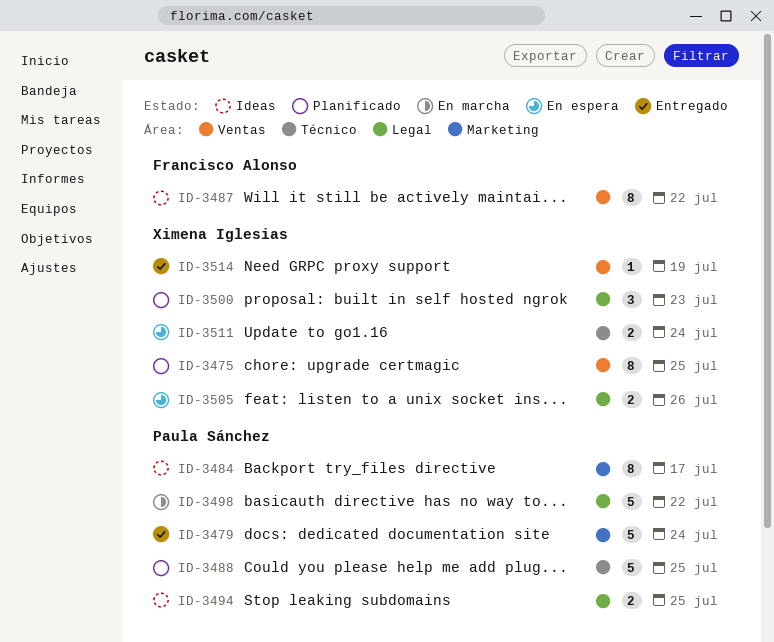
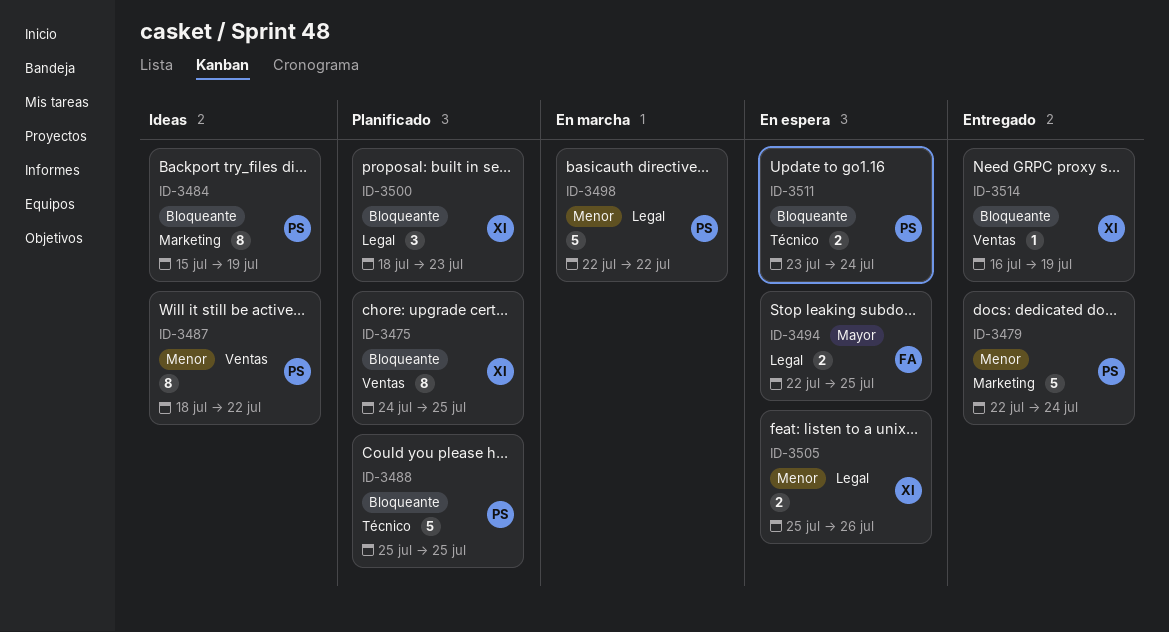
ID-3484, due: Jul 17 -> Jul 19
ID-3487, owner: Francisco Alonso -> Paula Sánchez
ID-3494, status: Ideas -> En espera
ID-3494, owner: Paula Sánchez -> Francisco Alonso
ID-3511, owner: Ximena Iglesias -> Paula Sánchez

